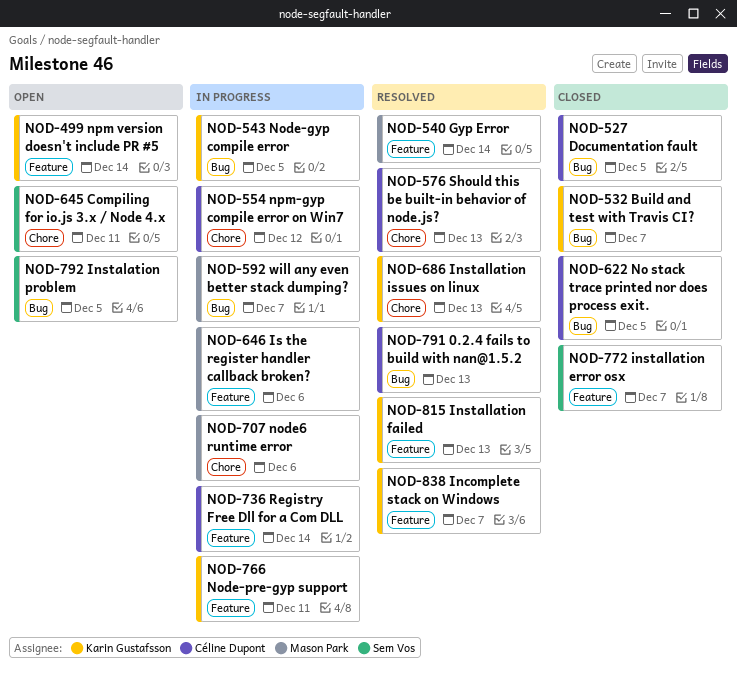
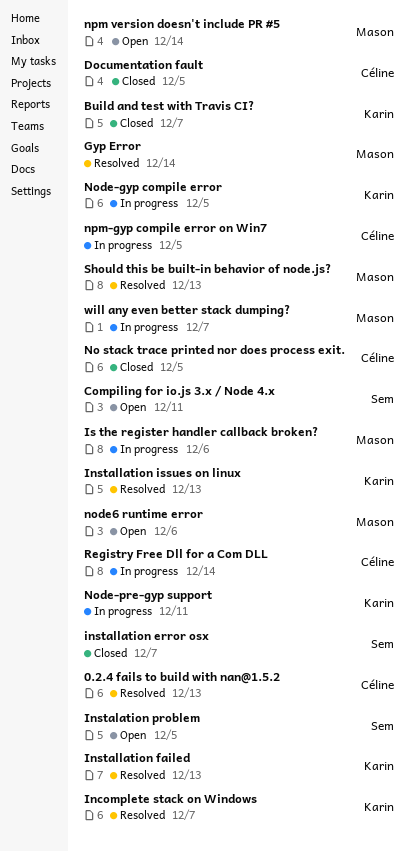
node6 runtime error, status: In progress -> Open
npm version doesn't include PR #5, owner: Karin Gustafsson -> Mason Park
npm-gyp compile error on Win7, due: Dec 12 -> Dec 5
Should this be built-in behavior of node.js?, owner: Céline Dupont -> Mason Park

